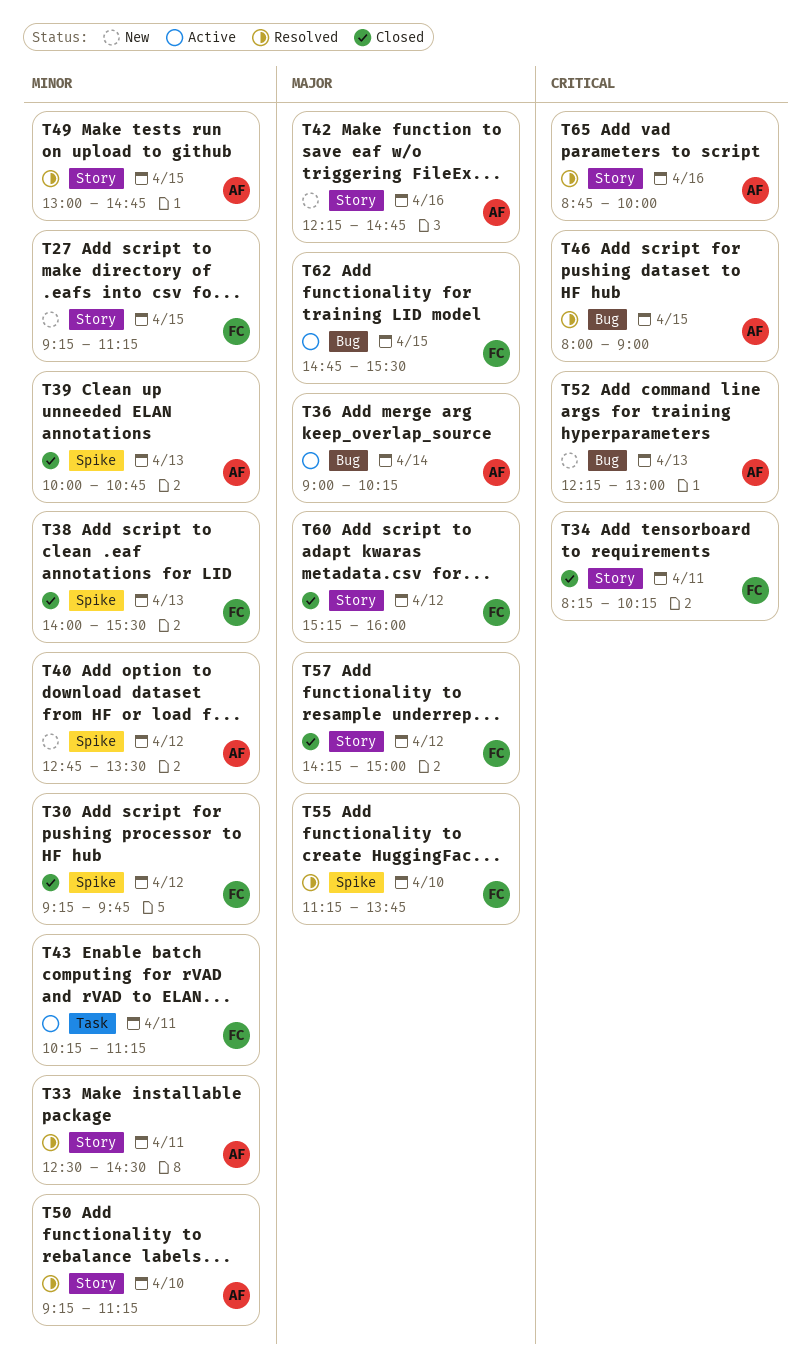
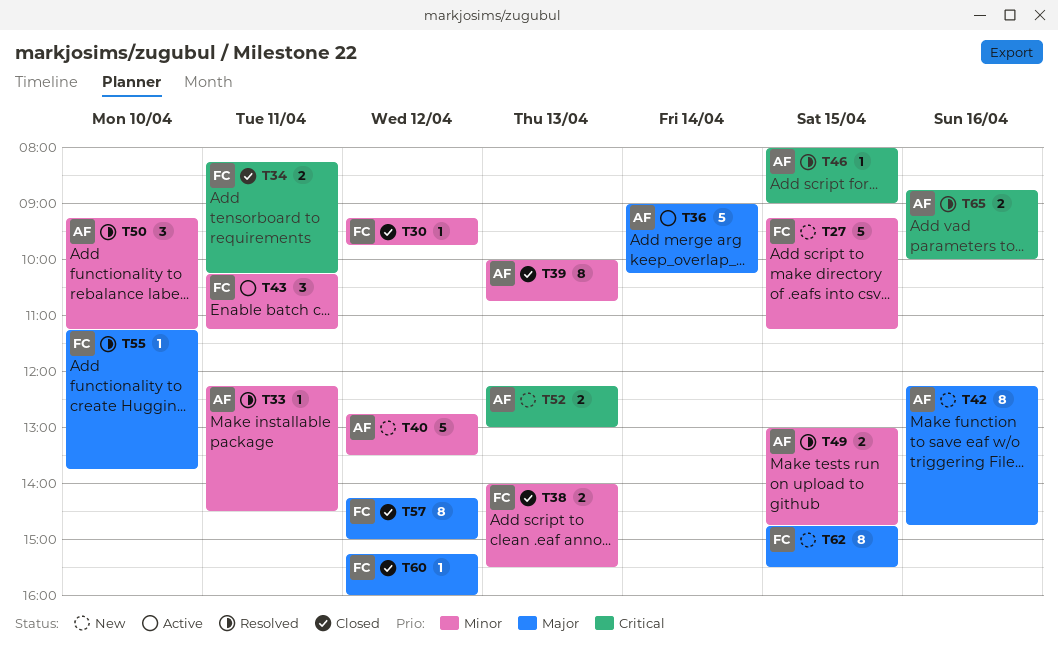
T33, begins: 12:30 -> 12:15
T62, status: Active -> New

